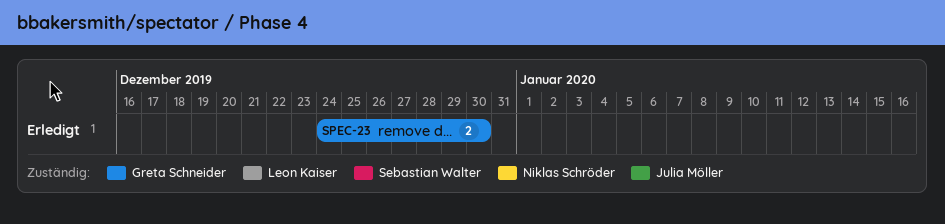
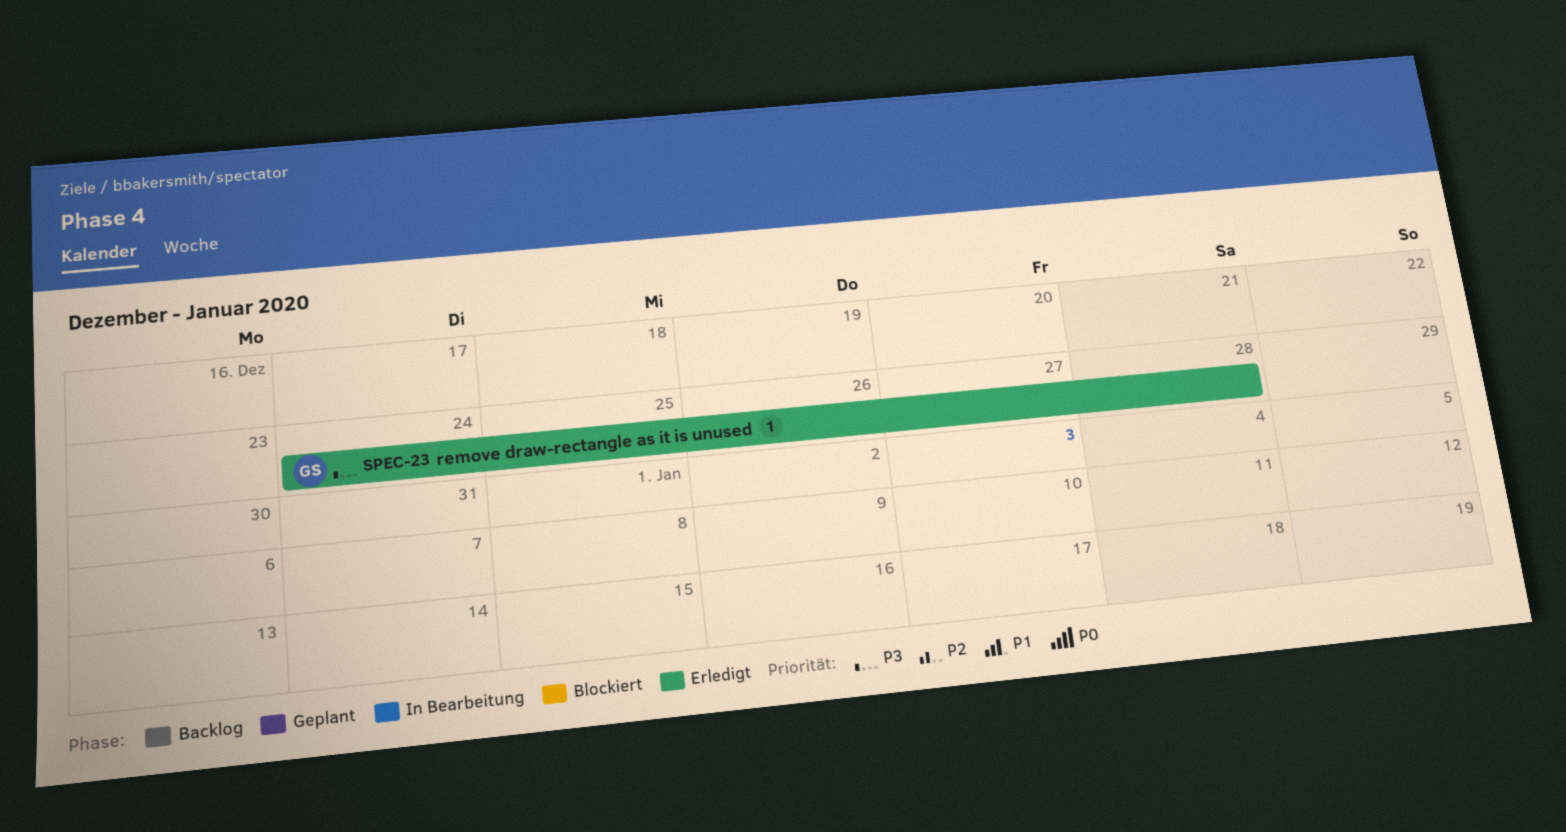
SPEC-23, estimate: 2 -> 1
SPEC-23, due: Dec 30 -> Dec 28

